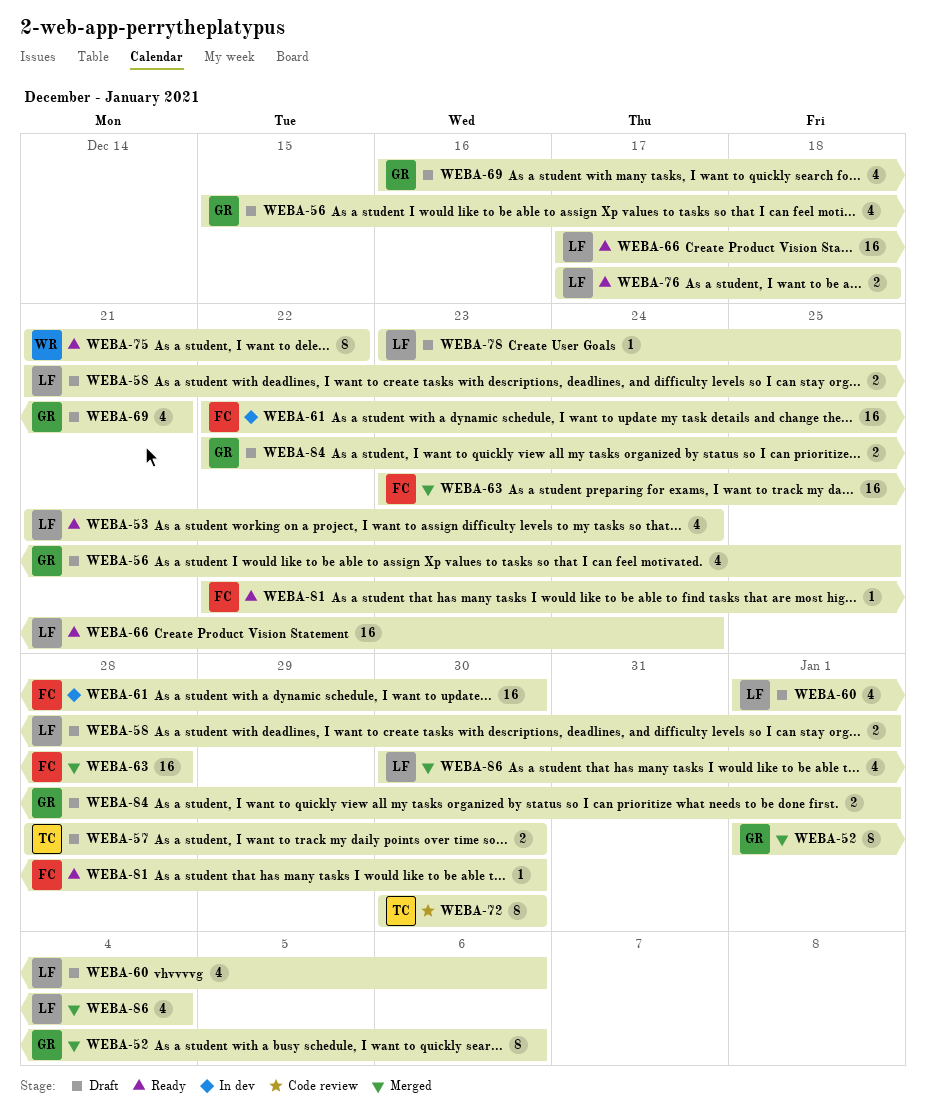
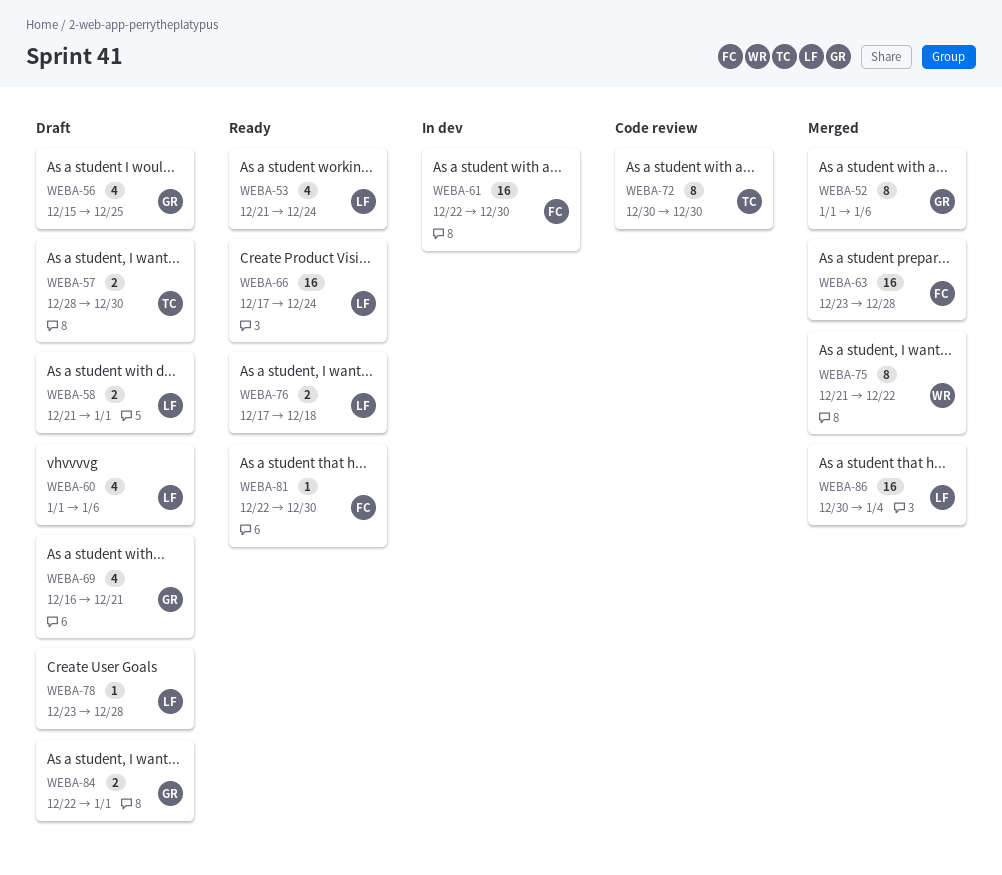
WEBA-75, status: Ready -> Merged
WEBA-78, due: Dec 25 -> Dec 28
WEBA-86, estimate: 4 -> 16

